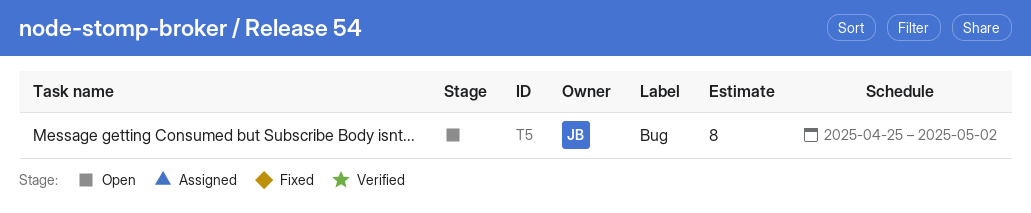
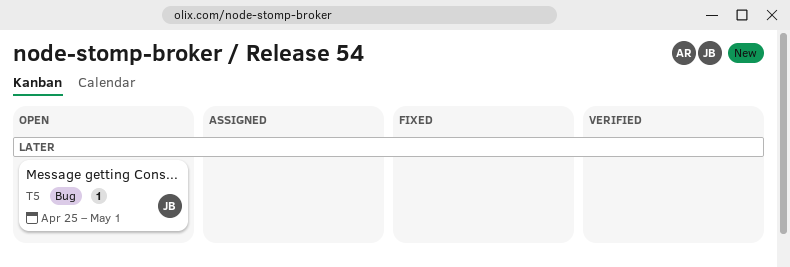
T5, estimate: 8 -> 1
T5, due: May 2 -> May 1

